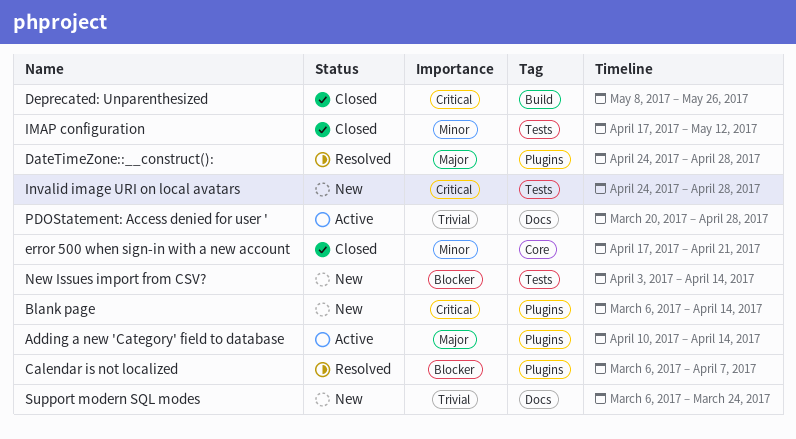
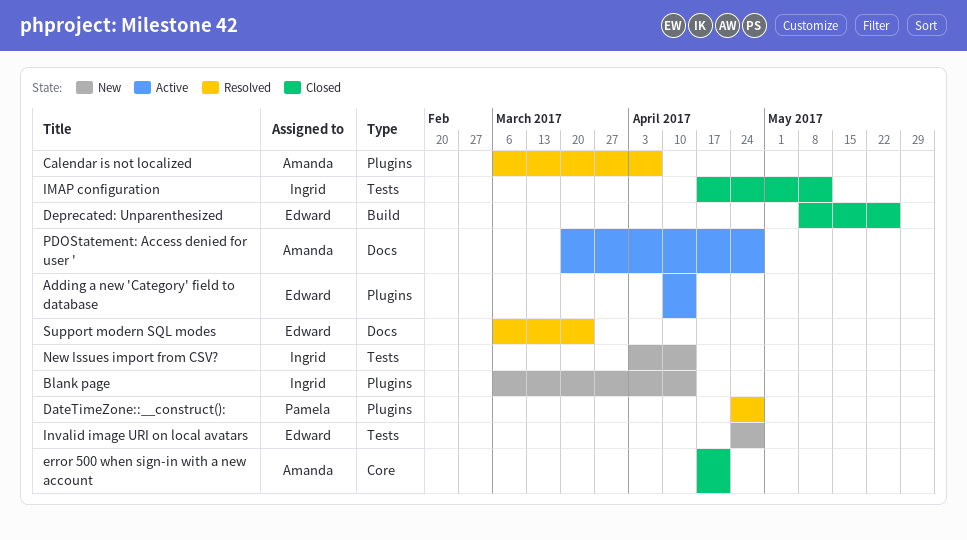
Support modern SQL modes, status: New -> Resolved

